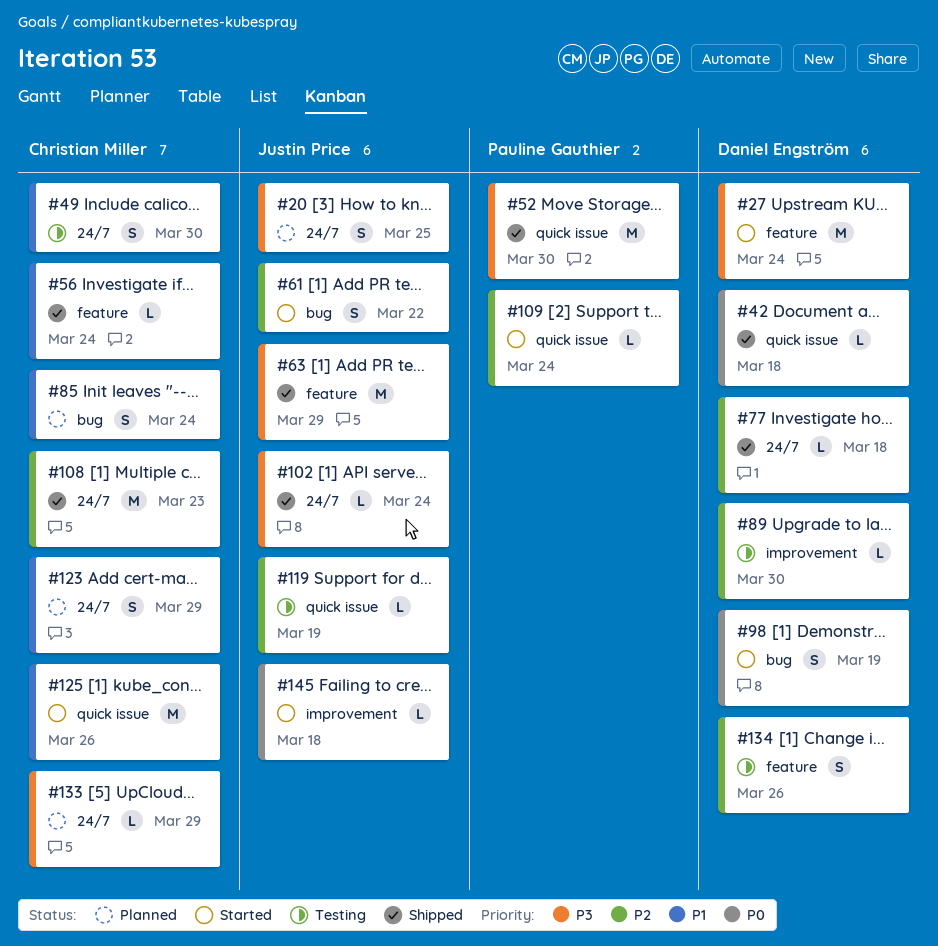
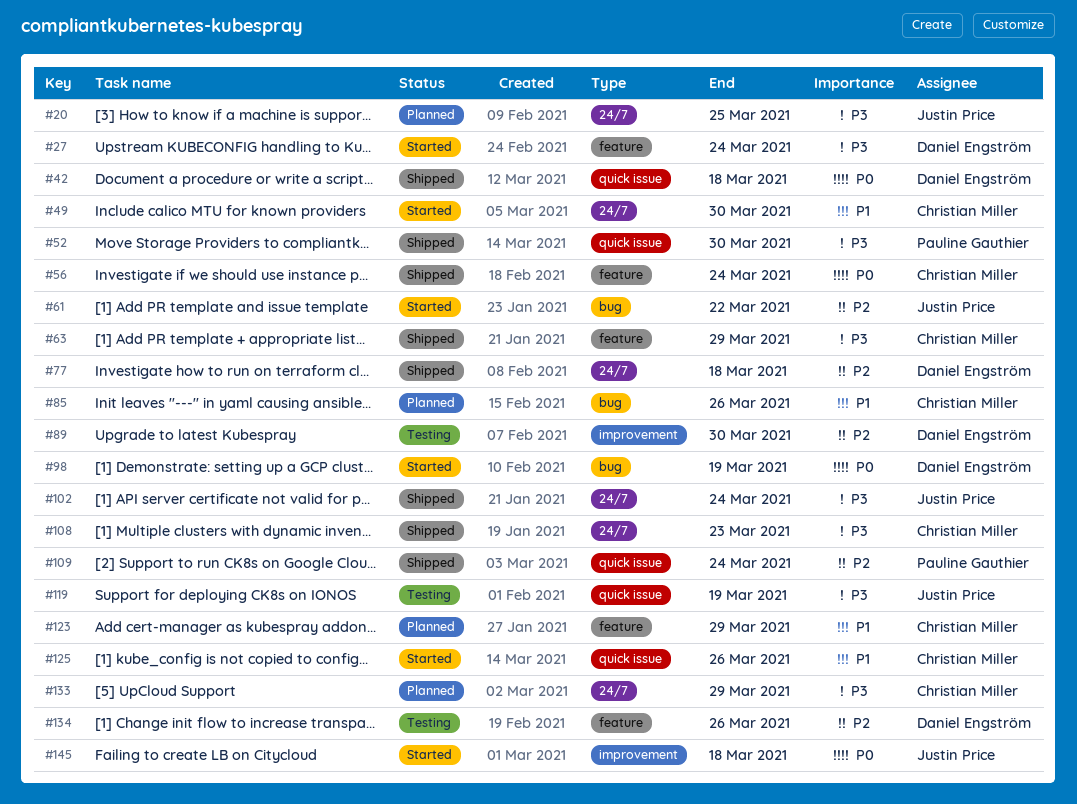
#49, status: Testing -> Started
#56, priority: P1 -> P0
#63, owner: Justin Price -> Christian Miller
#85, due: Mar 24 -> Mar 26
#108, priority: P2 -> P3
#109, status: Started -> Shipped
#119, priority: P2 -> P3
#123, label: 24/7 -> feature

